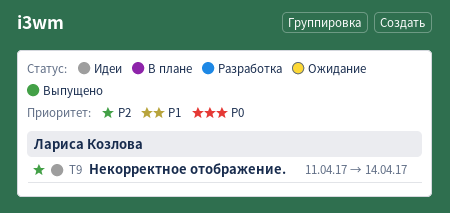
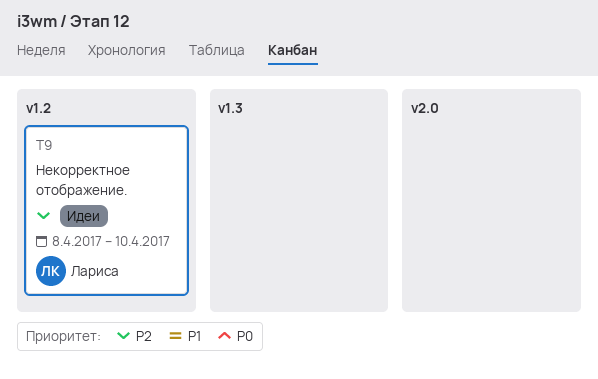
T9, start: Apr 11 -> Apr 8
T9, due: Apr 14 -> Apr 10

